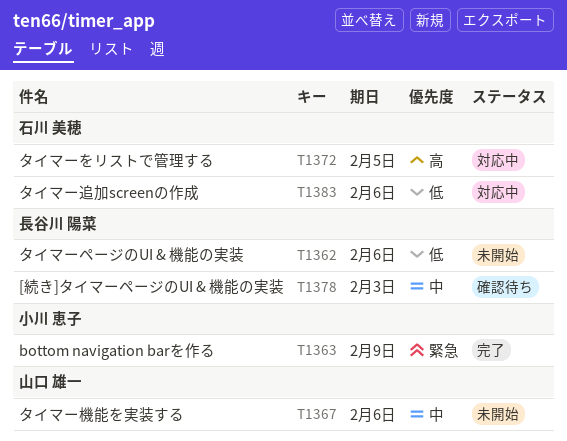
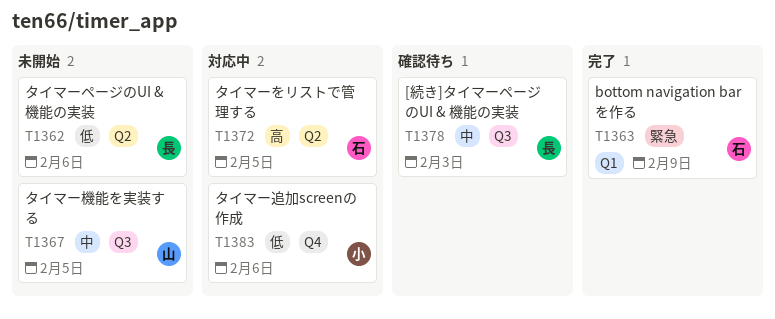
T1363, owner: 小川 恵子 -> 石川 美穂
T1367, due: Feb 6 -> Feb 5
T1383, owner: 石川 美穂 -> 小川 恵子

